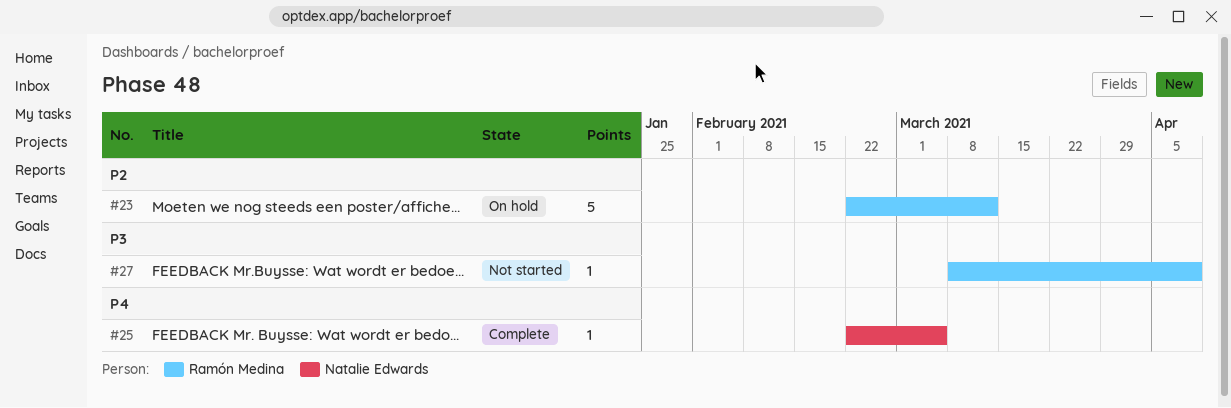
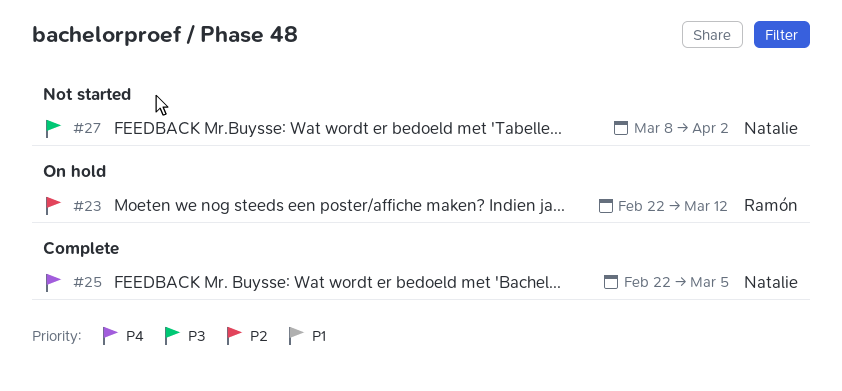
#27, owner: Ramón Medina -> Natalie Edwards
#27, due: Apr 9 -> Apr 2

